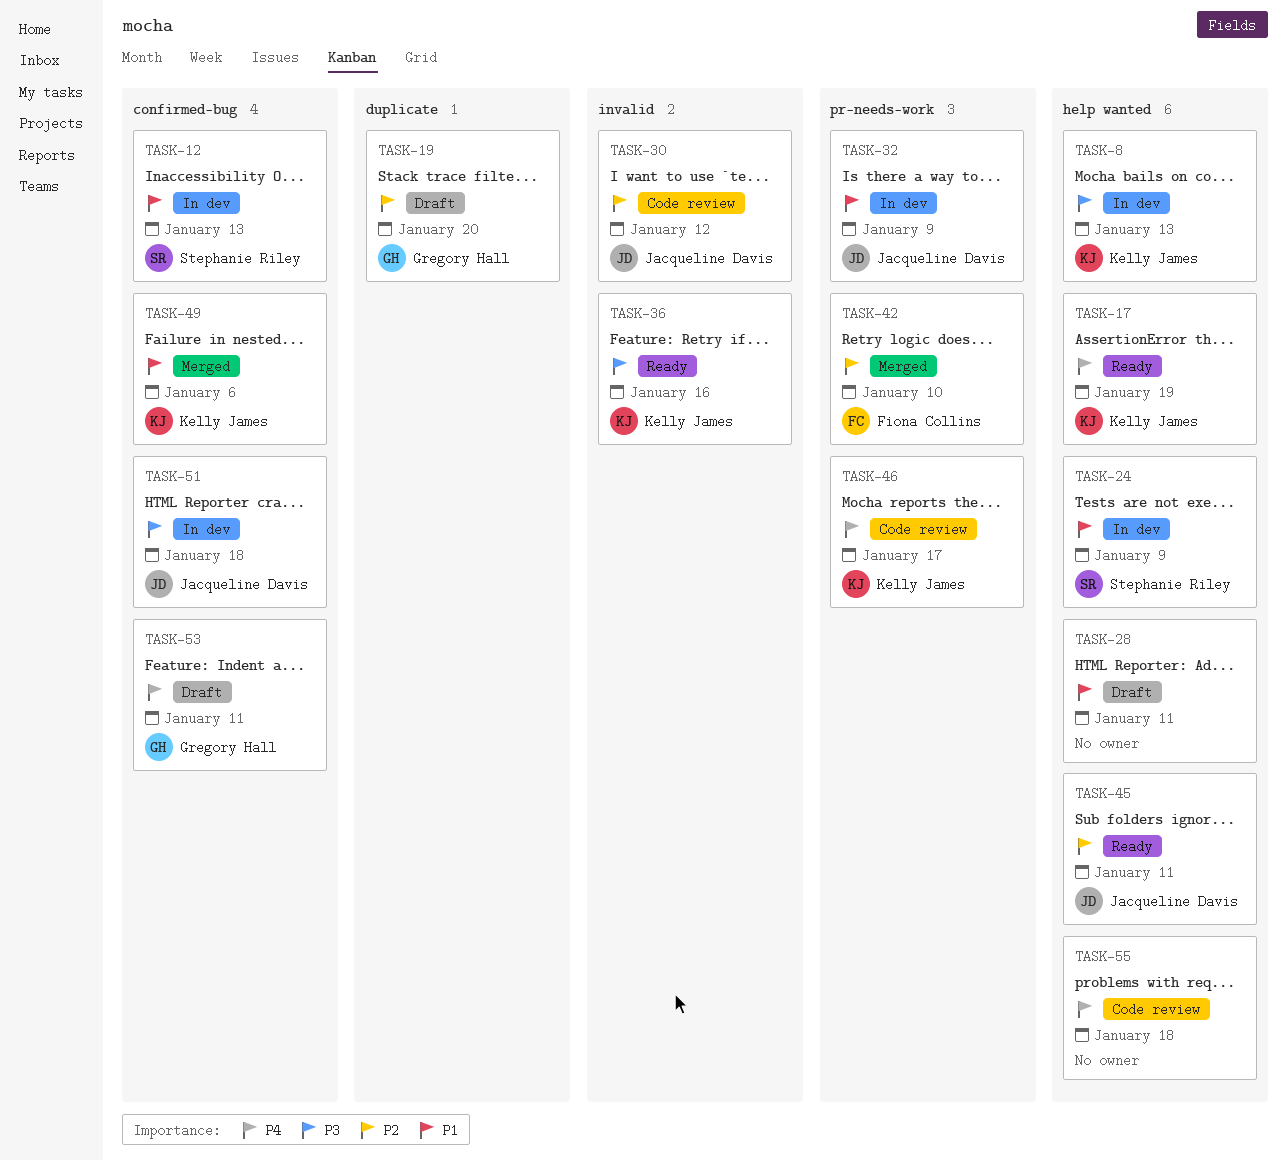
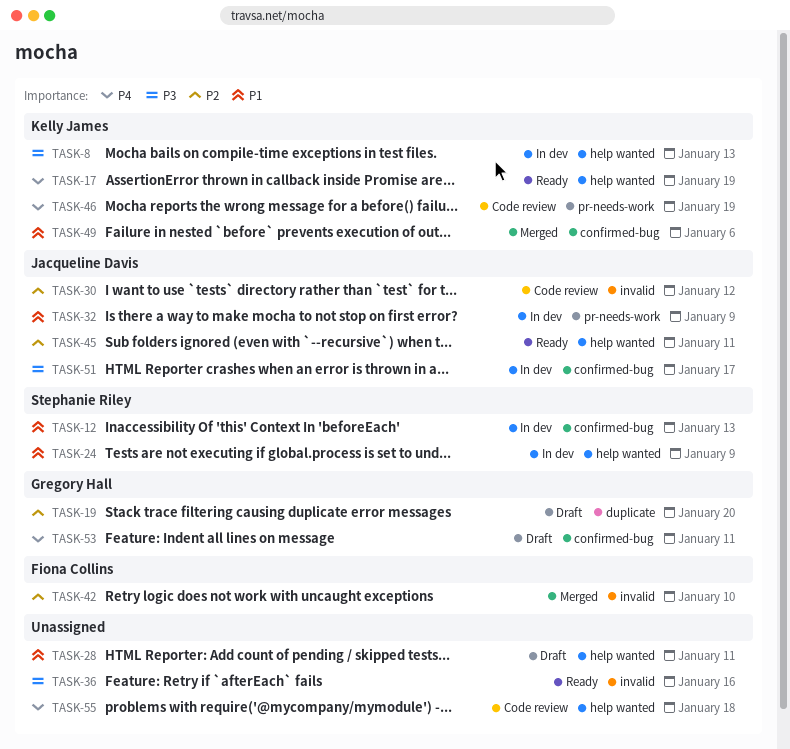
TASK-36, owner: Kelly James -> none
TASK-42, label: pr-needs-work -> invalid
TASK-46, due: Jan 17 -> Jan 19
TASK-51, due: Jan 18 -> Jan 17

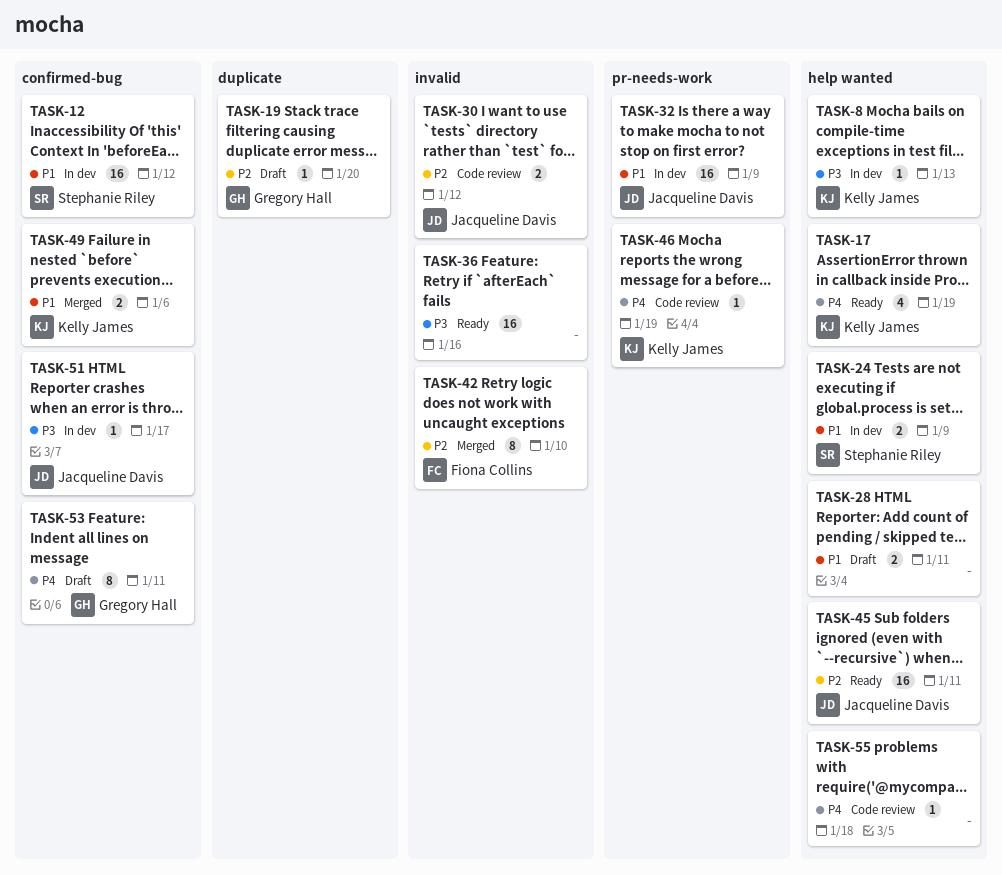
TASK-12, due: Jan 13 -> Jan 12

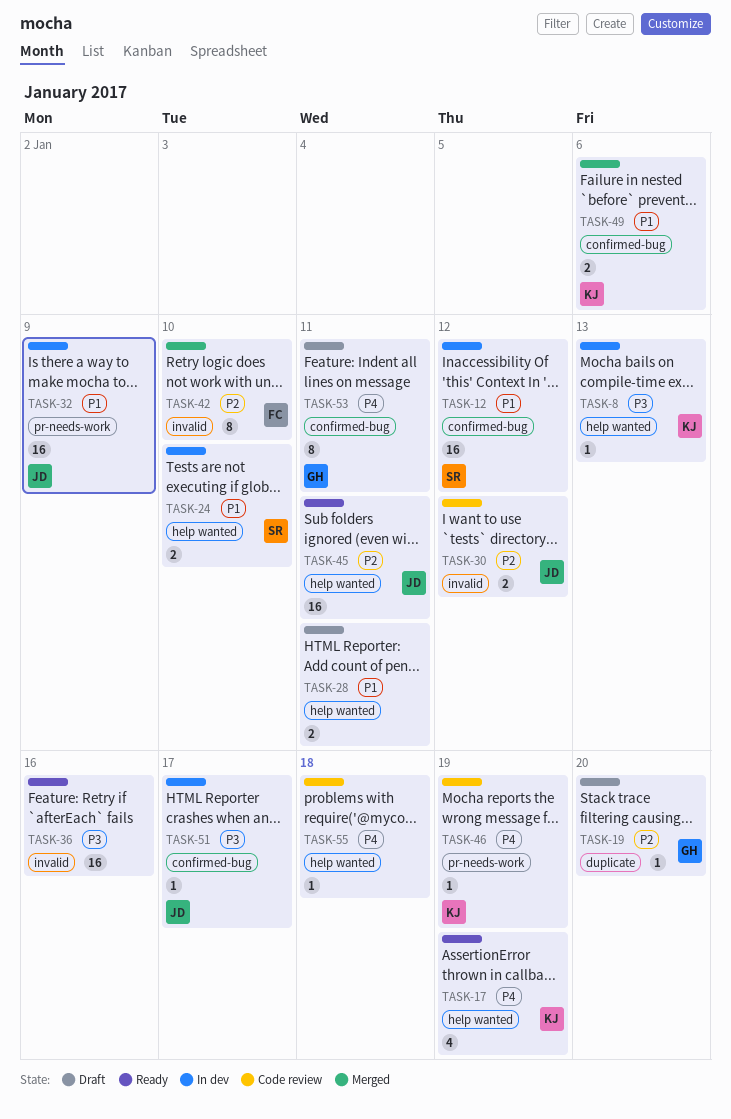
TASK-24, due: Jan 9 -> Jan 10

